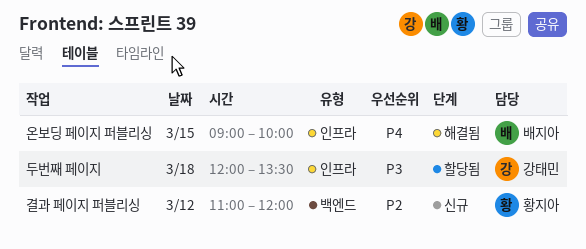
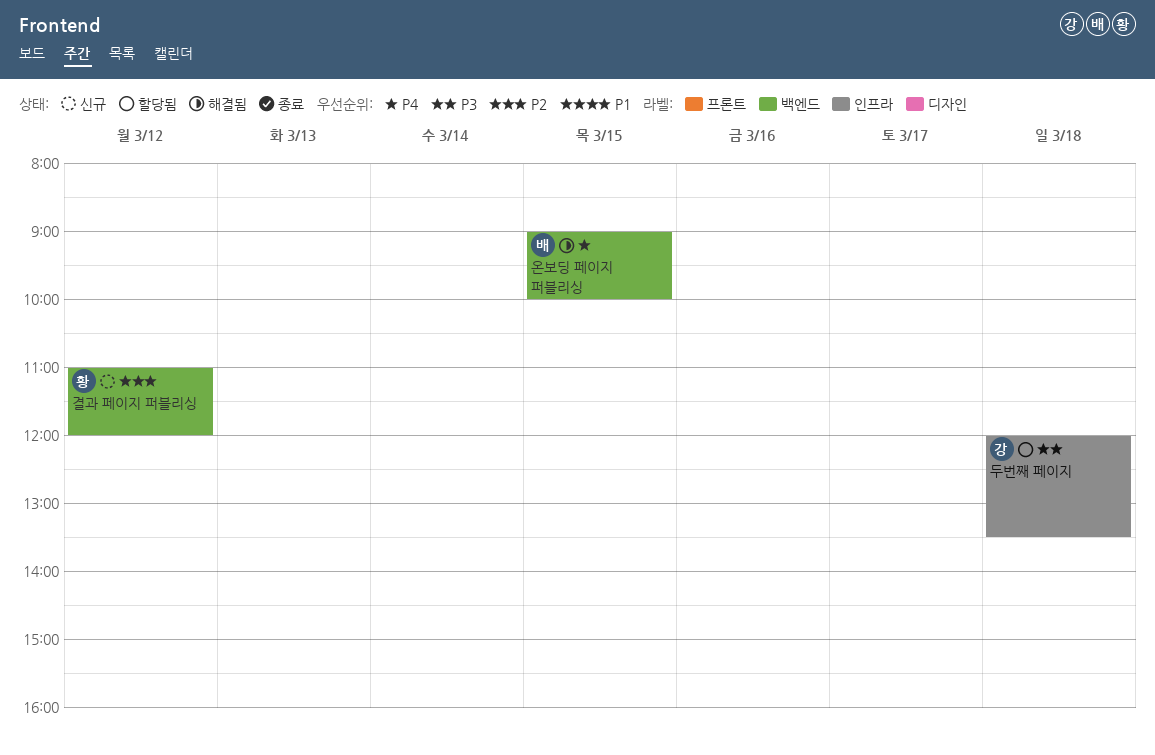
온보딩 페이지 퍼블리싱, label: 인프라 -> 백엔드

